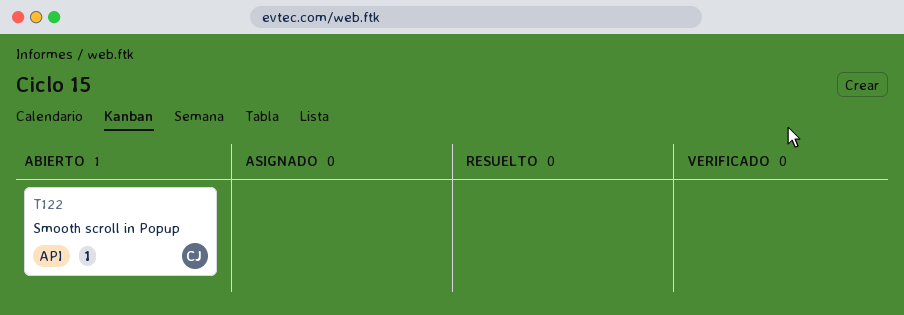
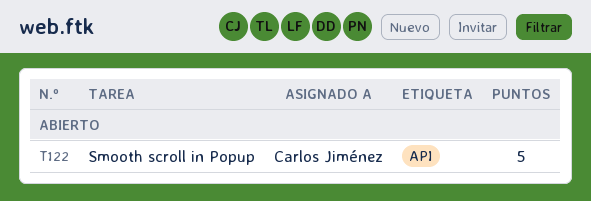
T122, estimate: 1 -> 5

